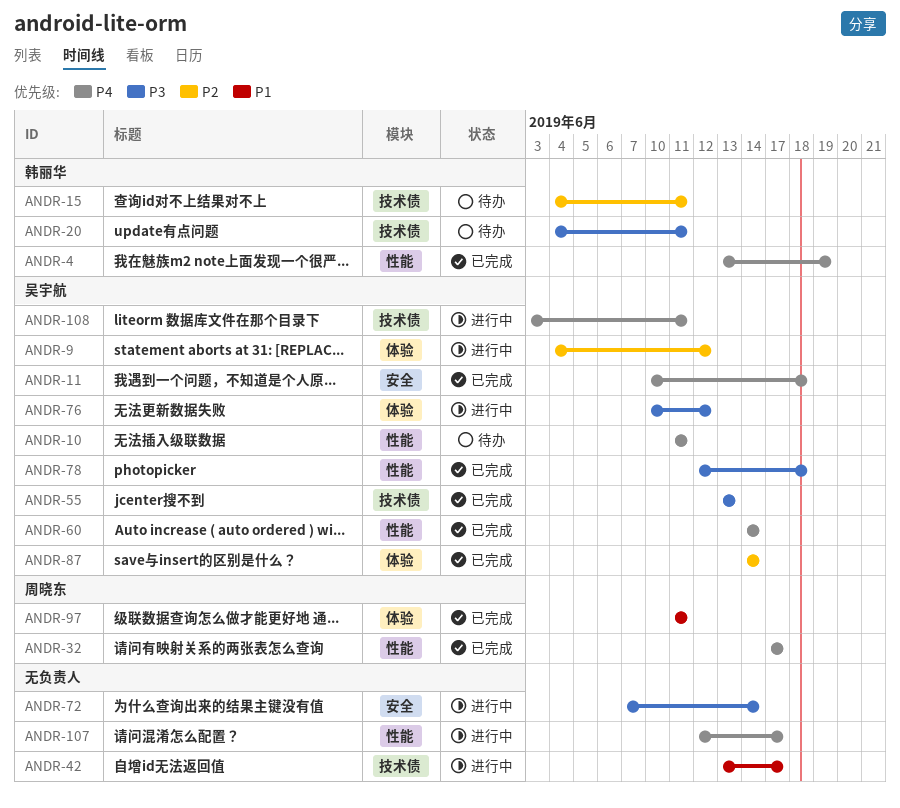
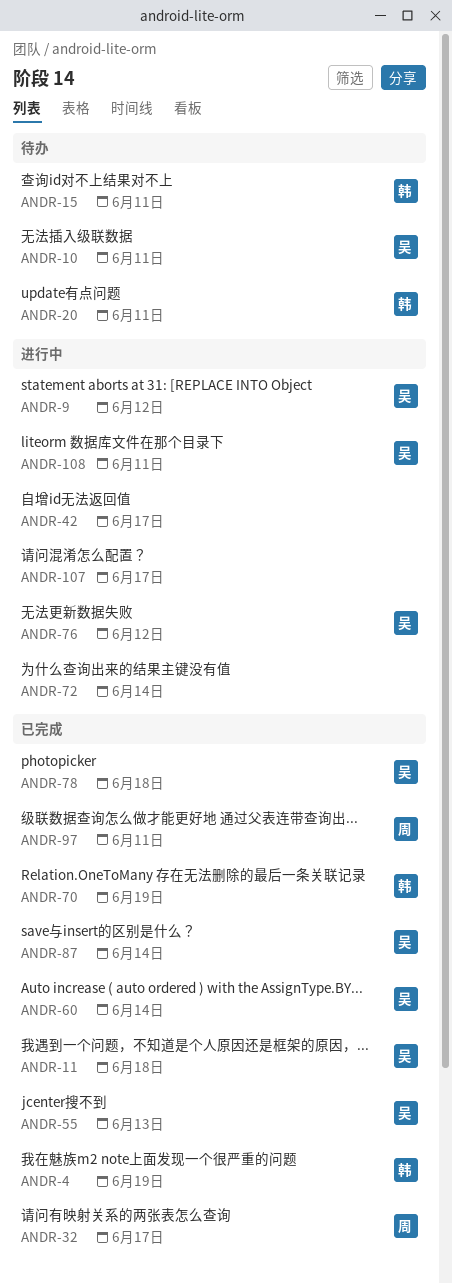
ANDR-70: none -> present

